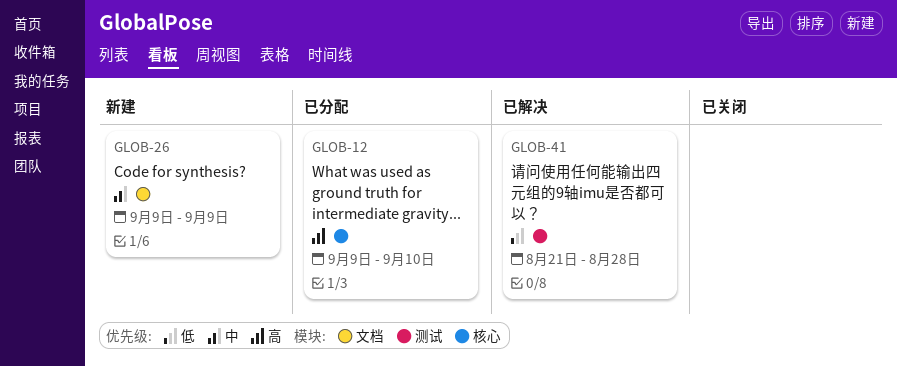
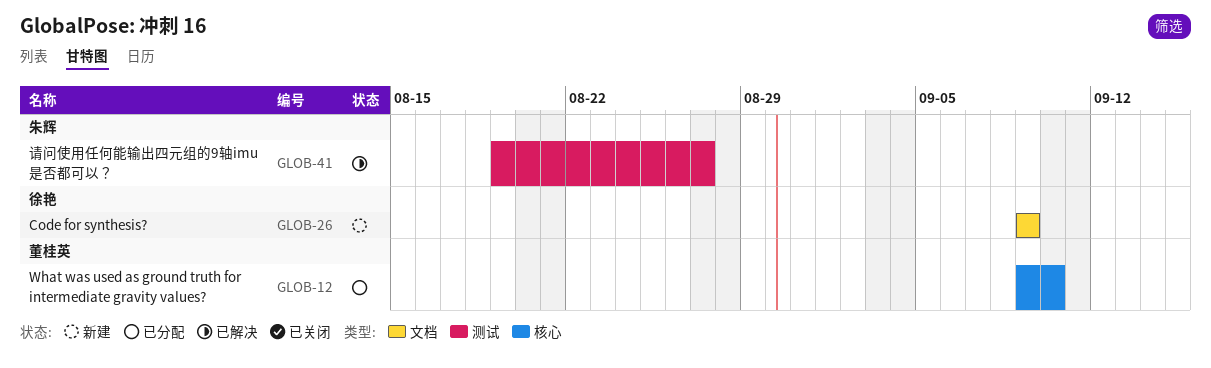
GLOB-41, start: Aug 21 -> Aug 19
GLOB-41, due: Aug 28 -> Aug 27

